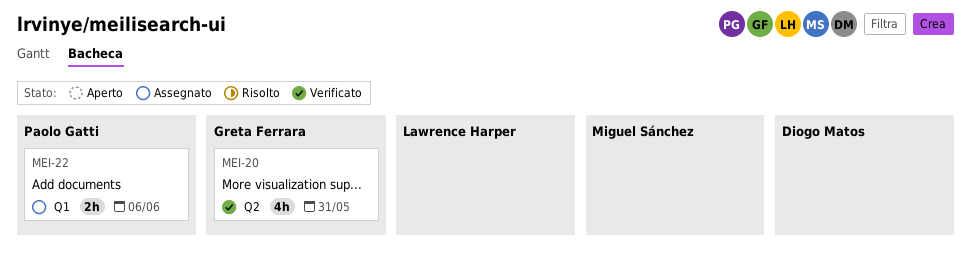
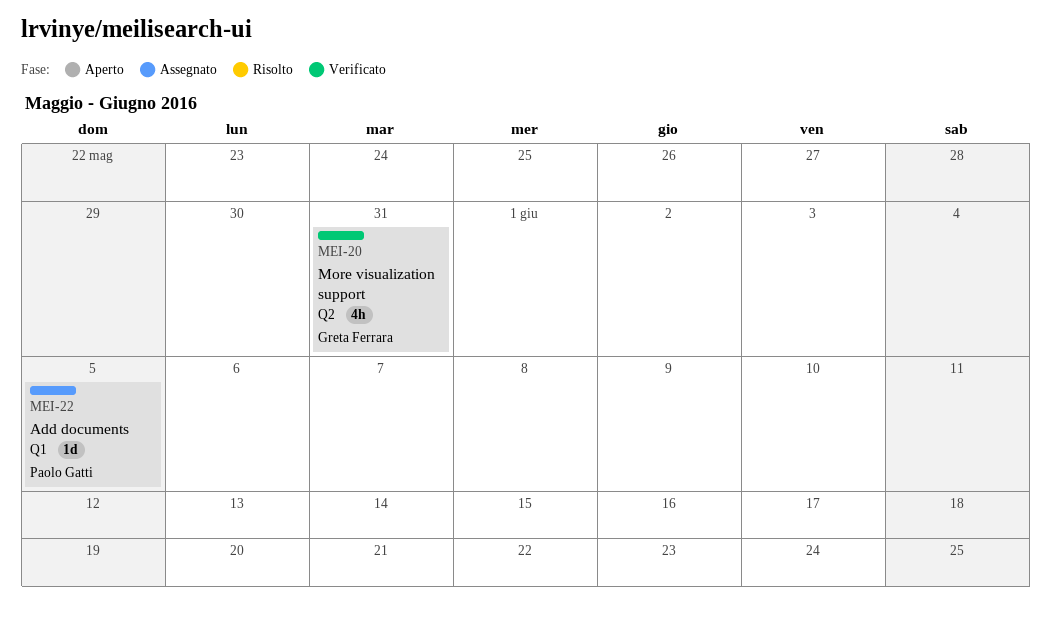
MEI-22, estimate: 2h -> 1d
MEI-22, due: Jun 6 -> Jun 5

